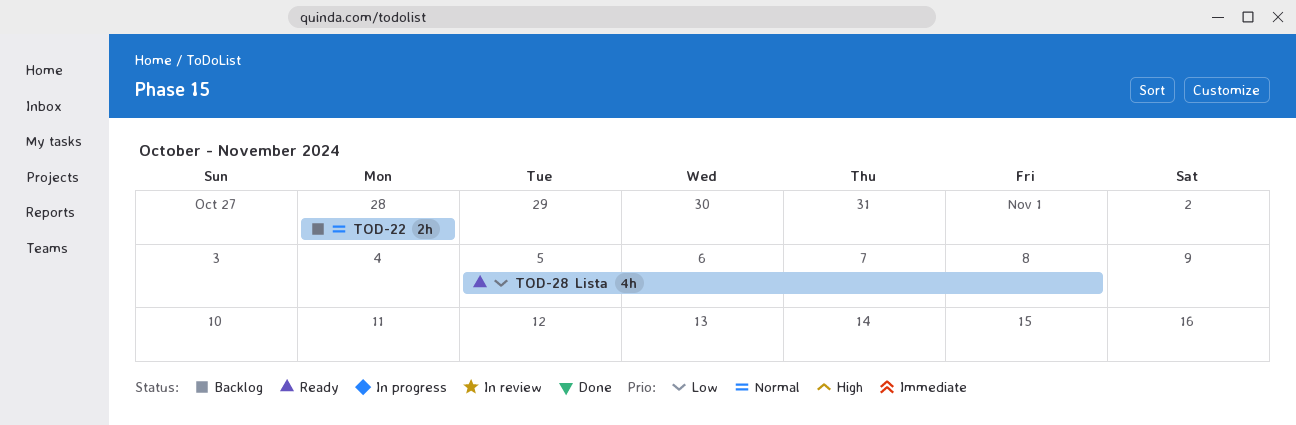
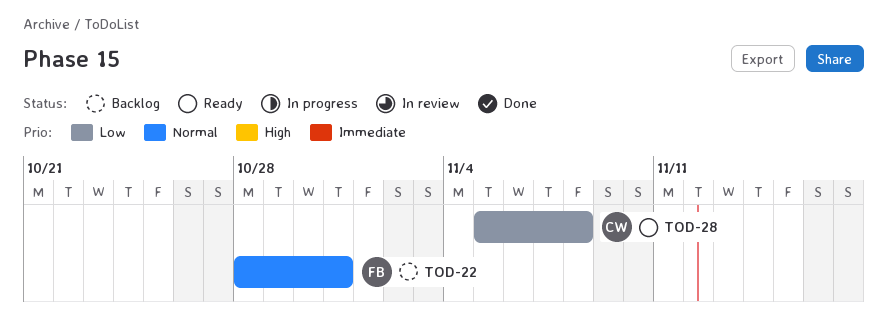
TOD-22, due: Oct 28 -> Oct 31

